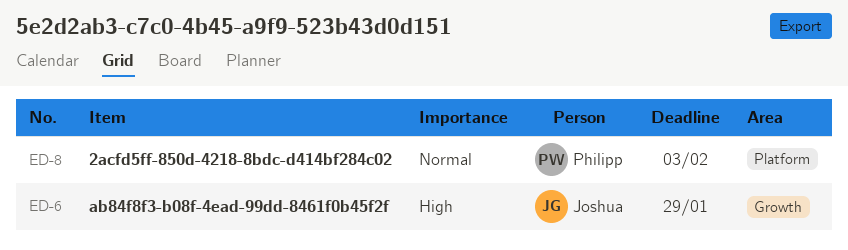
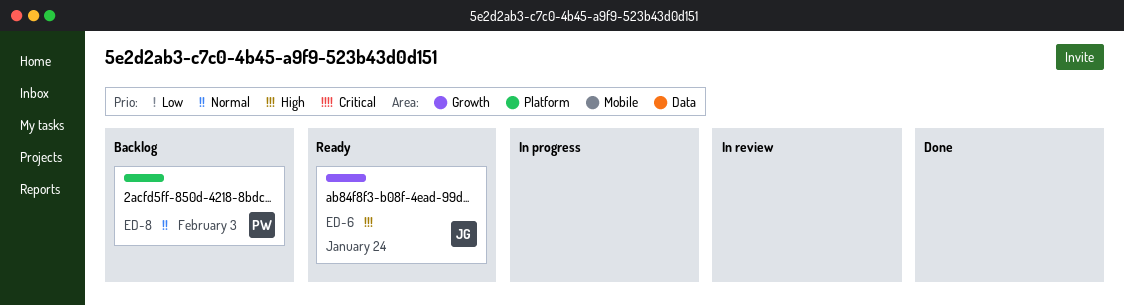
ED-6, due: Jan 29 -> Jan 24

